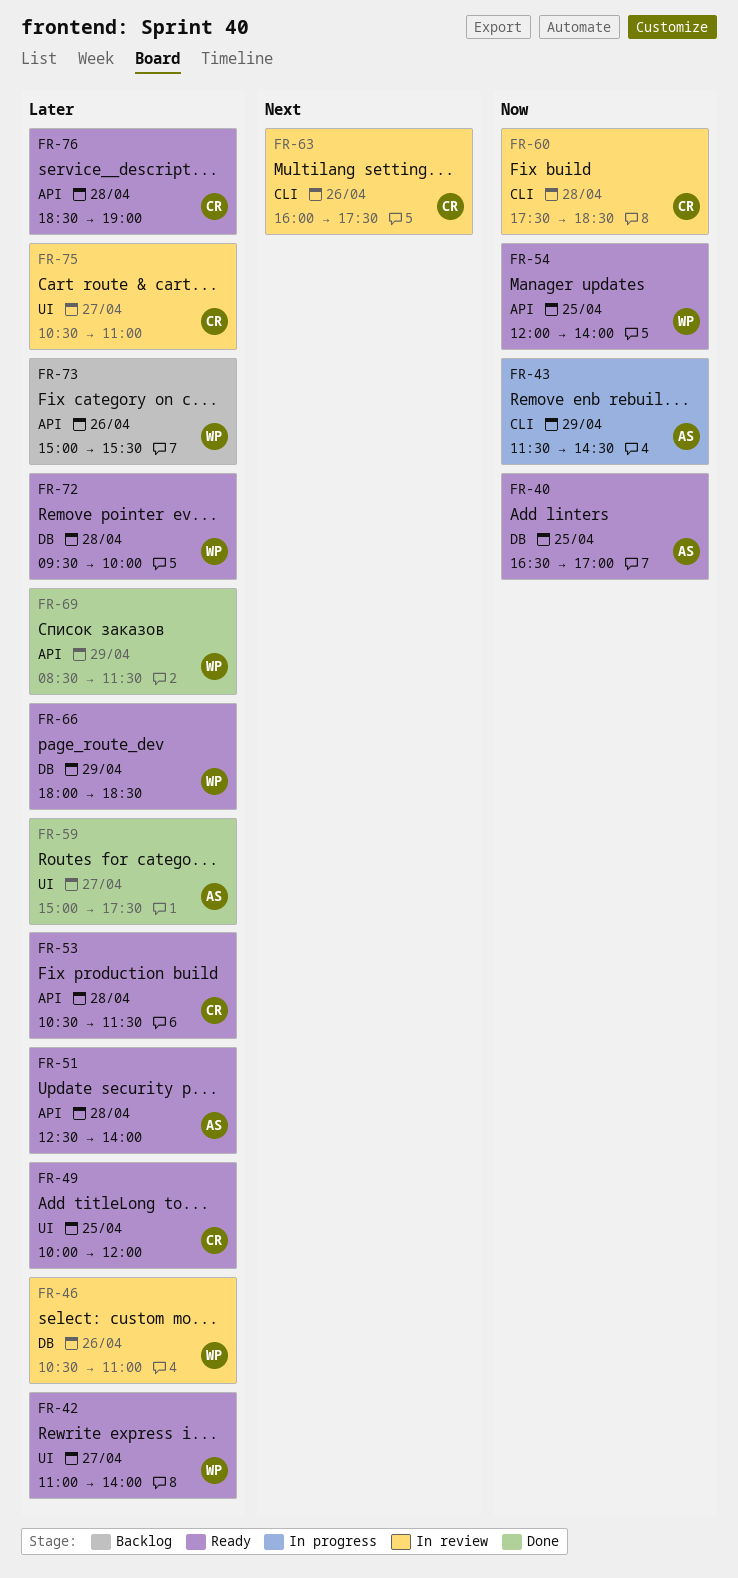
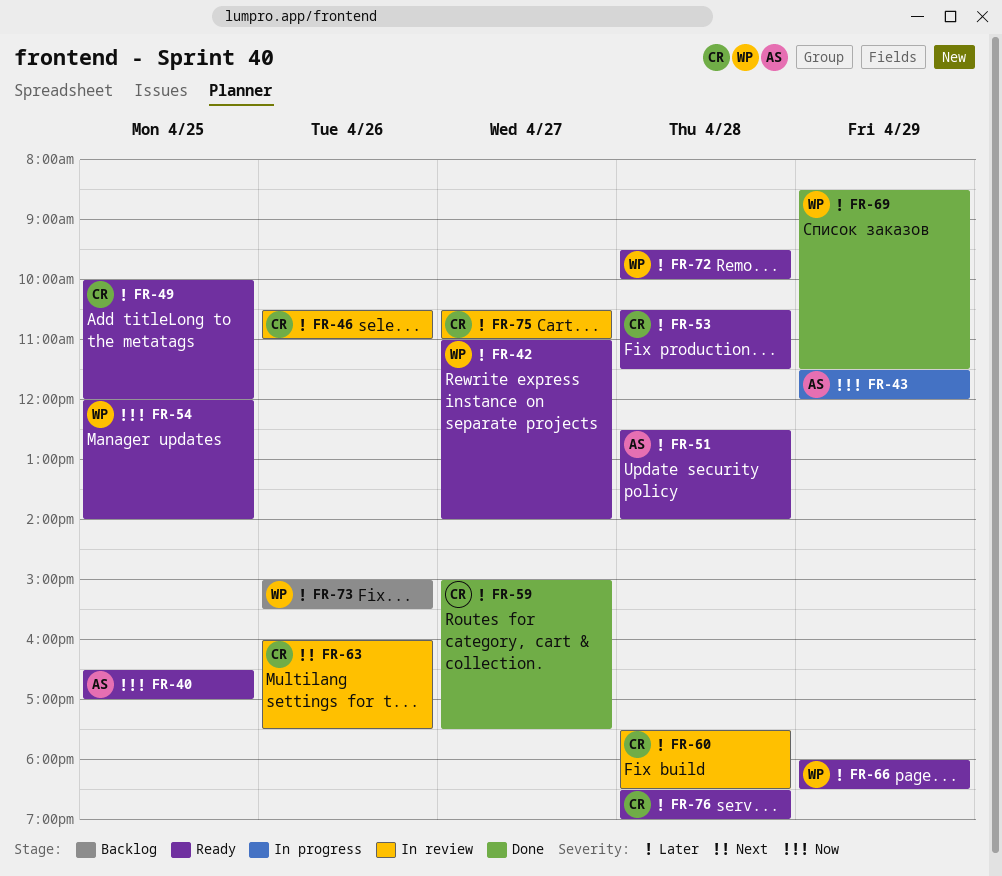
FR-43, ends: 14:30 -> 12:00
FR-46, owner: WP -> CR
FR-59, owner: AS -> CR
FR-60, priority: Now -> Later

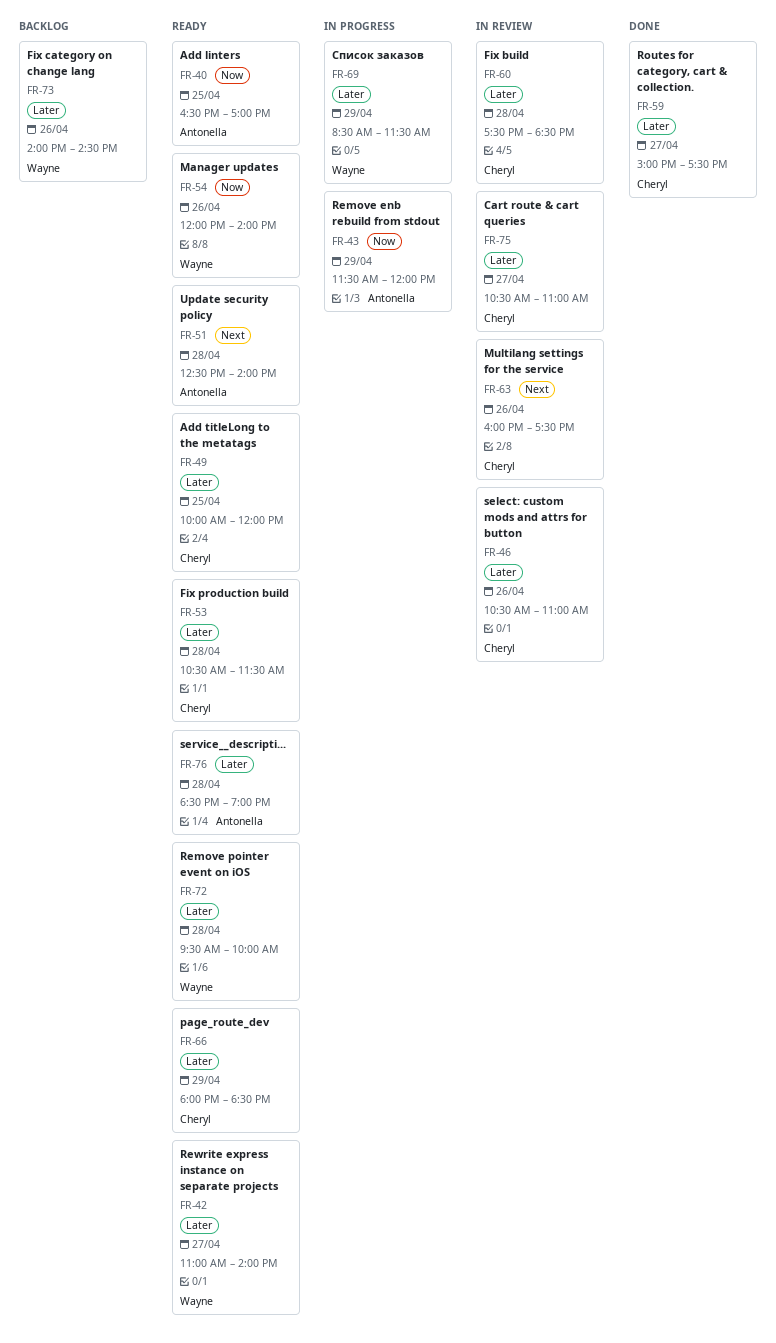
FR-51, priority: Later -> Next
FR-54, day: Apr 25 -> Apr 26
FR-66, owner: Wayne -> Cheryl
FR-69, status: Done -> In progress
FR-73, begins: 15:00 -> 14:00
FR-73, ends: 15:30 -> 14:30
FR-76, owner: Cheryl -> Antonella

